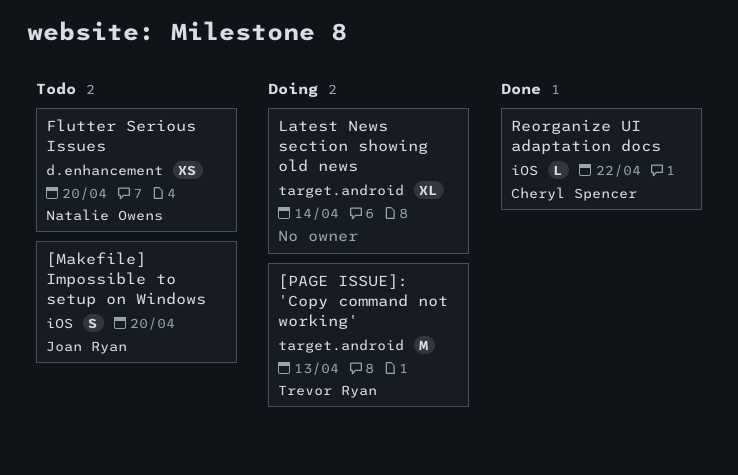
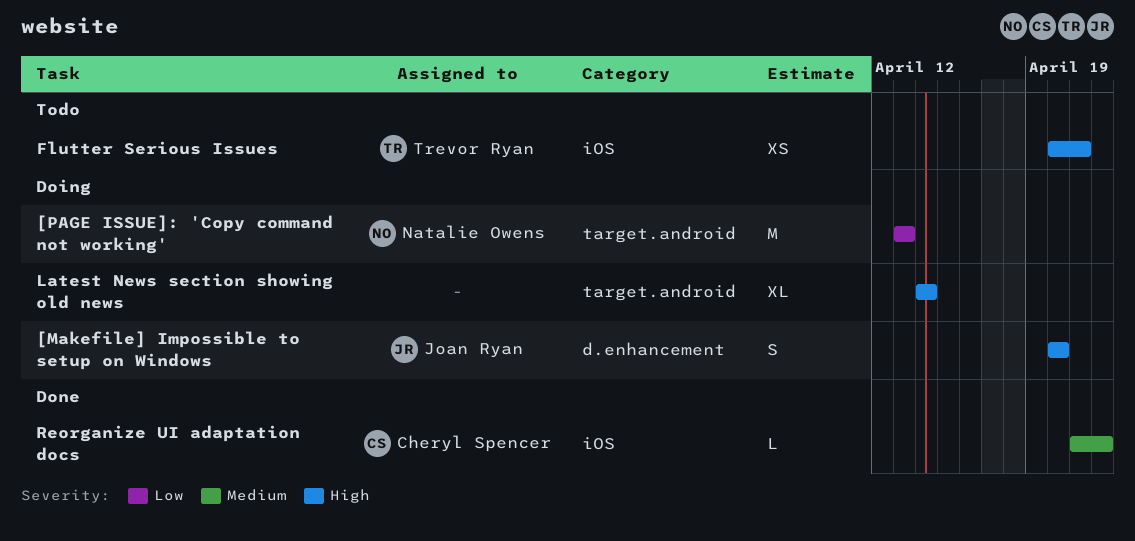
[Makefile] Impossible to setup on Windows, status: Todo -> Doing
[Makefile] Impossible to setup on Windows, label: iOS -> d.enhancement
[PAGE ISSUE]: 'Copy command not working', owner: Trevor Ryan -> Natalie Owens
Flutter Serious Issues, owner: Natalie Owens -> Trevor Ryan
Flutter Serious Issues, label: d.enhancement -> iOS
Flutter Serious Issues, due: Apr 20 -> Apr 21

